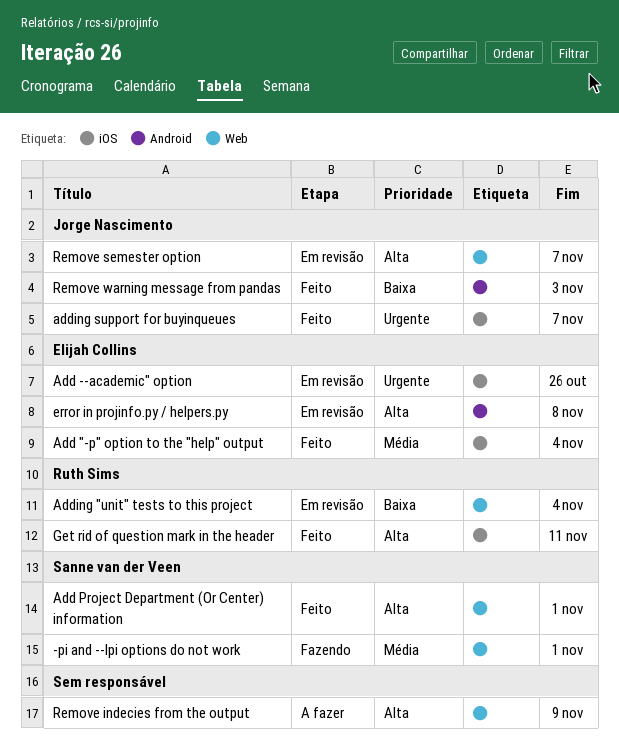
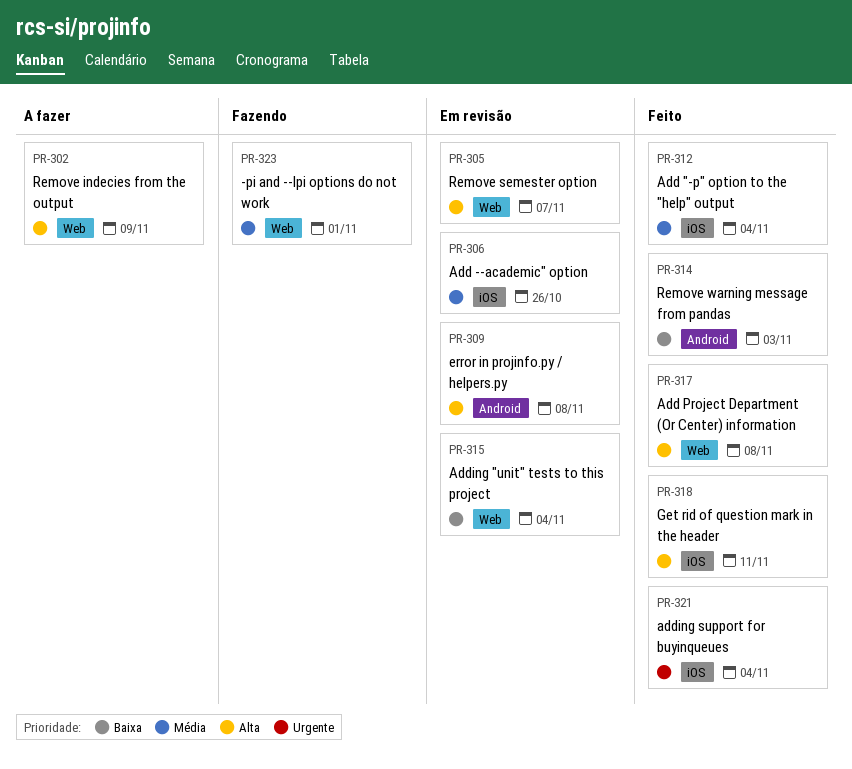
Add --academic" option, priority: Urgente -> Média
Add Project Department (Or Center) information, due: Nov 1 -> Nov 8
adding support for buyinqueues, due: Nov 7 -> Nov 4

